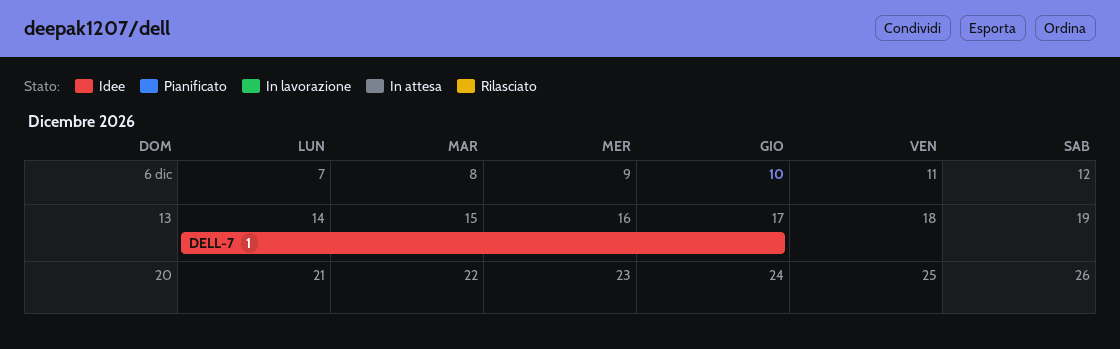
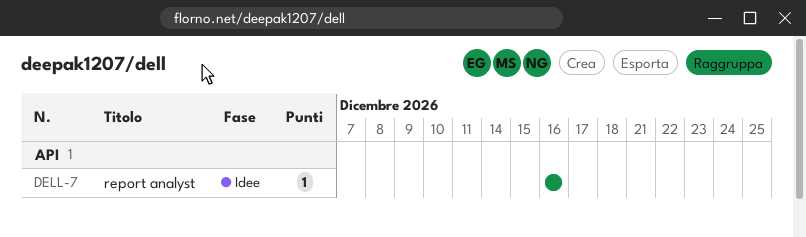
DELL-7, start: Dec 14 -> Dec 16
DELL-7, due: Dec 17 -> Dec 16

